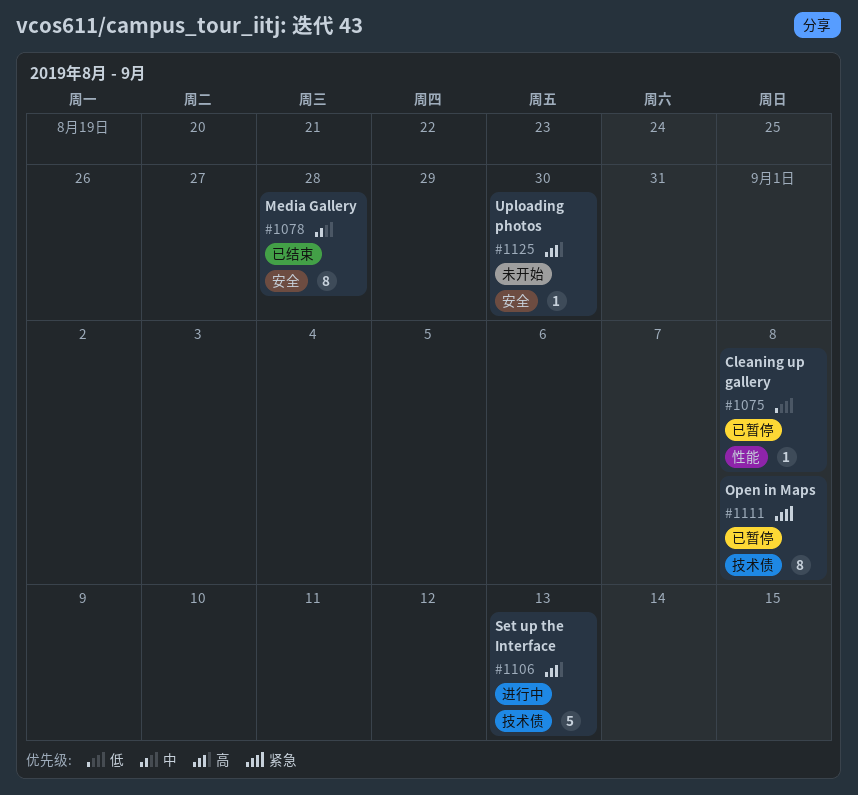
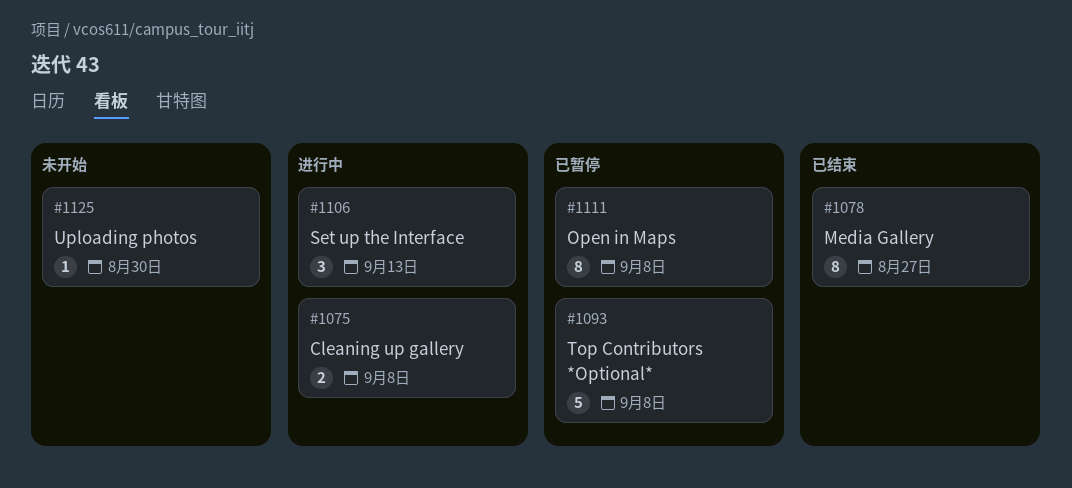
#1075, status: 已暂停 -> 进行中
#1075, estimate: 1 -> 2
#1078, due: Aug 28 -> Aug 27
#1093: none -> present
#1106, estimate: 5 -> 3

